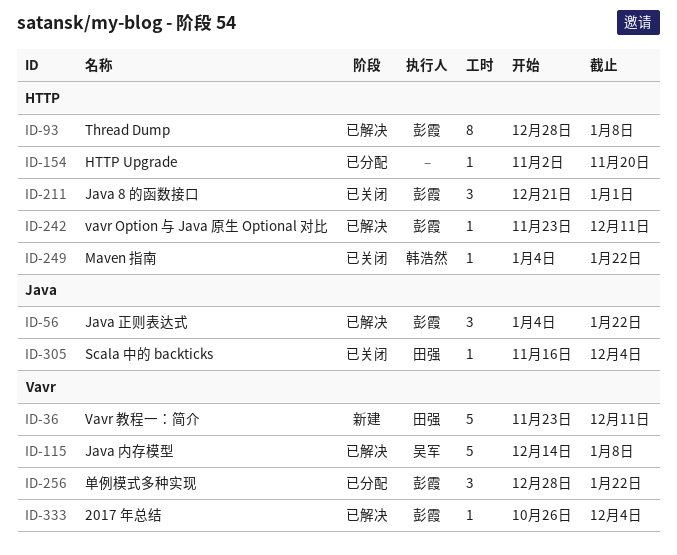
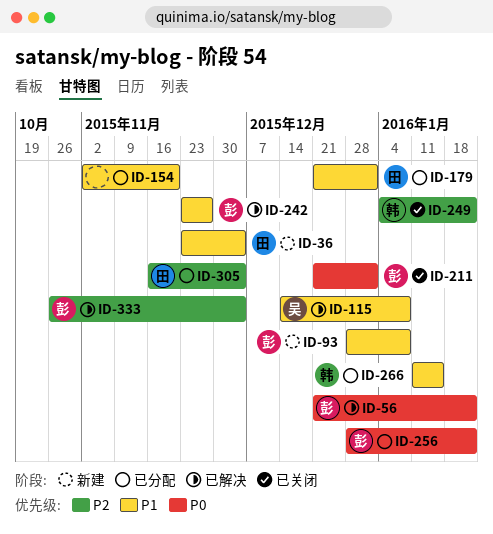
ID-36, due: Dec 11 -> Dec 4
ID-56, start: Jan 4 -> Dec 21
ID-93, status: 已解决 -> 新建
ID-179: none -> present
ID-242, due: Dec 11 -> Nov 27
ID-266: none -> present
ID-305, status: 已关闭 -> 已分配

